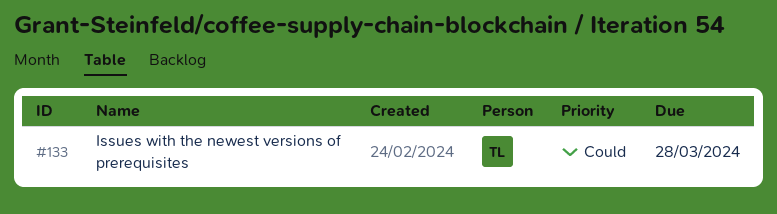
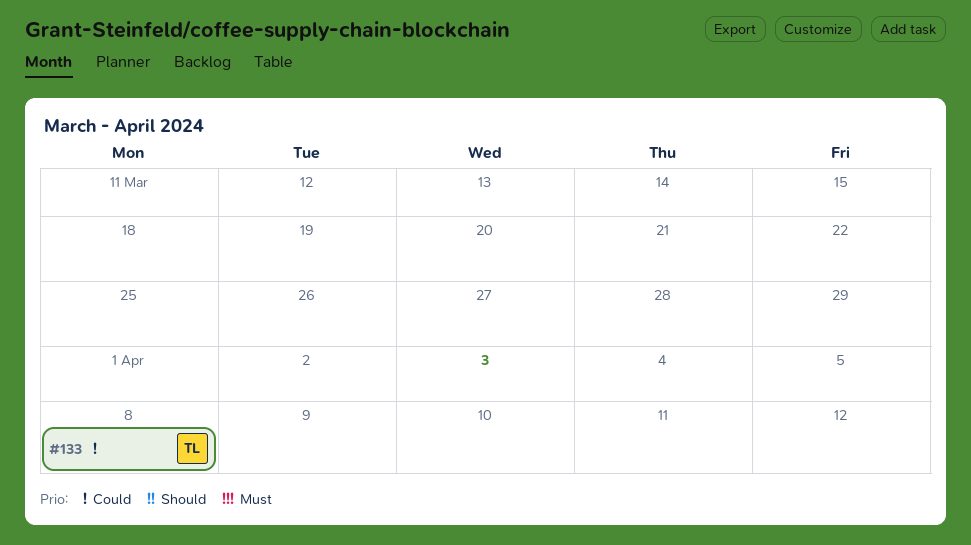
#133, due: Mar 28 -> Apr 8

